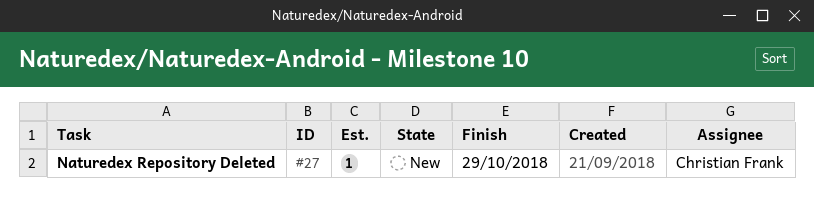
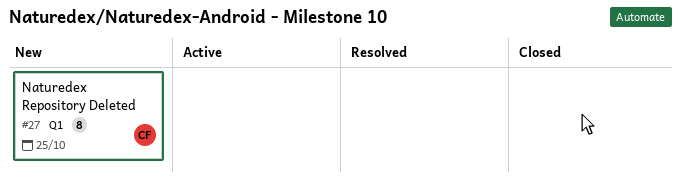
#27, estimate: 1 -> 8
#27, due: Oct 29 -> Oct 25

